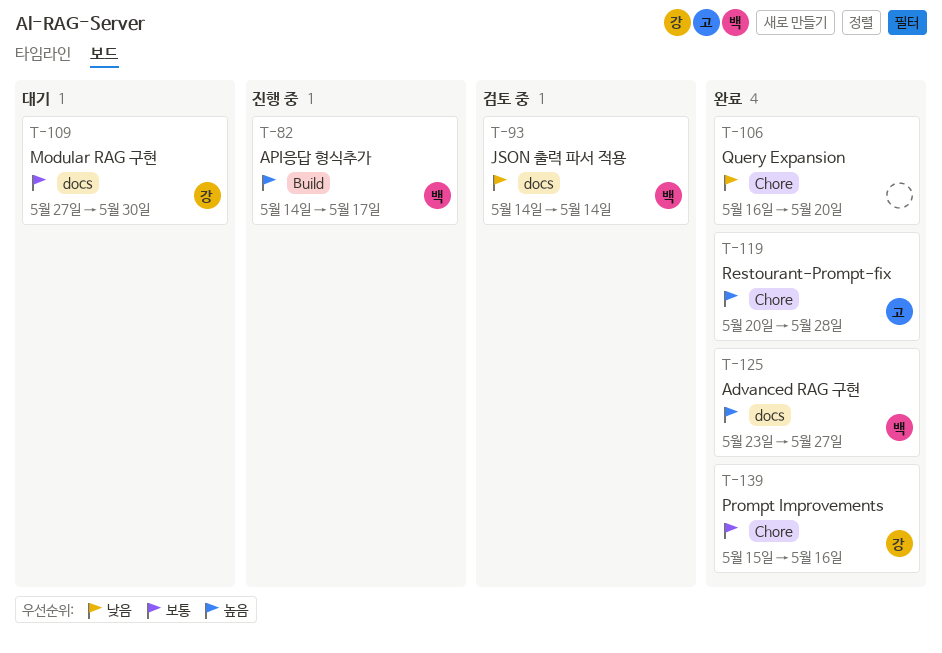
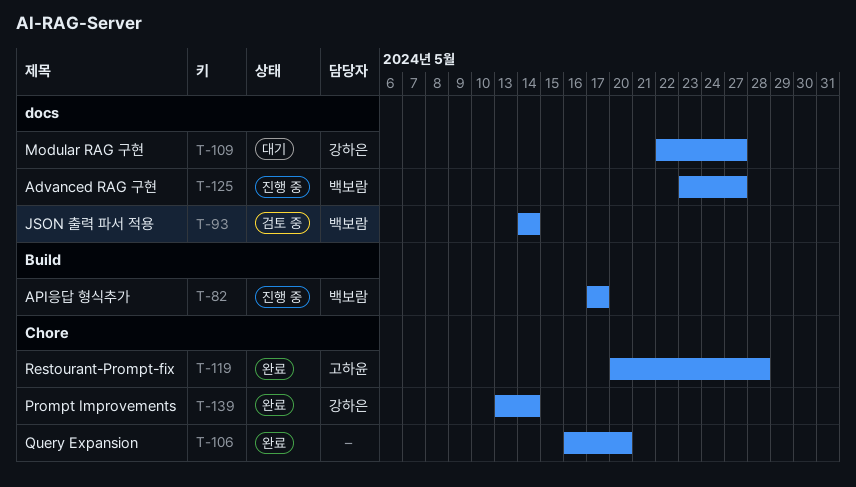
T-82, start: May 14 -> May 17
T-109, start: May 27 -> May 22
T-109, due: May 30 -> May 27
T-125, status: 완료 -> 진행 중
T-139, start: May 15 -> May 13
T-139, due: May 16 -> May 14

